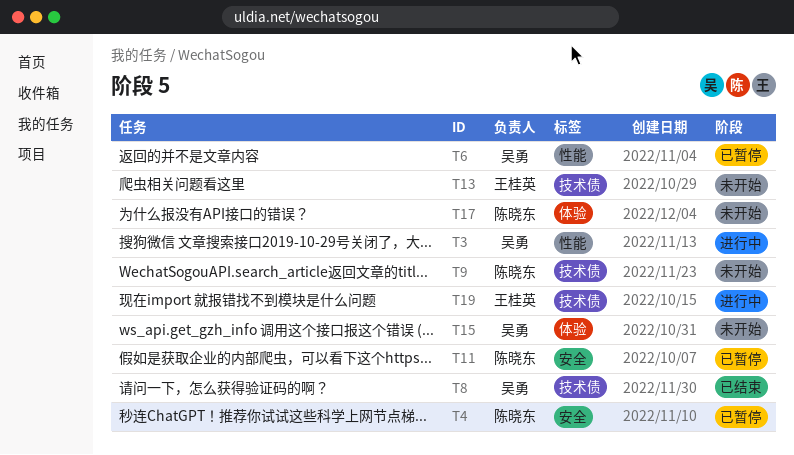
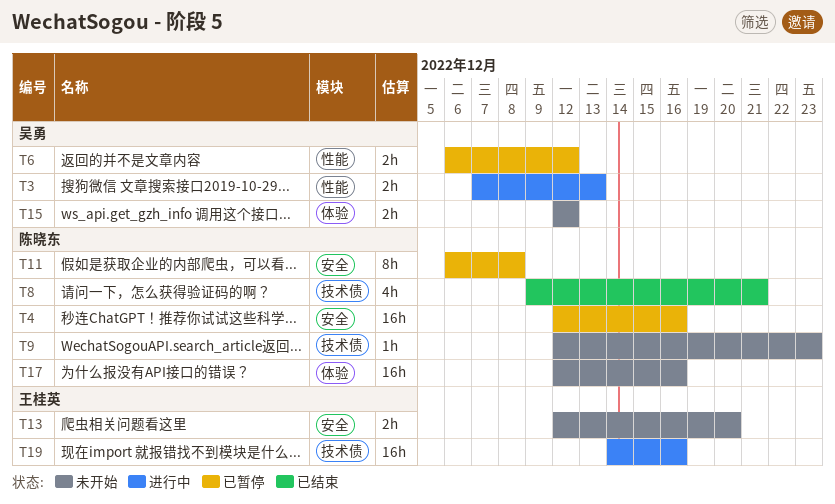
T8, owner: 吴勇 -> 陈晓东
T13, label: 技术债 -> 安全

